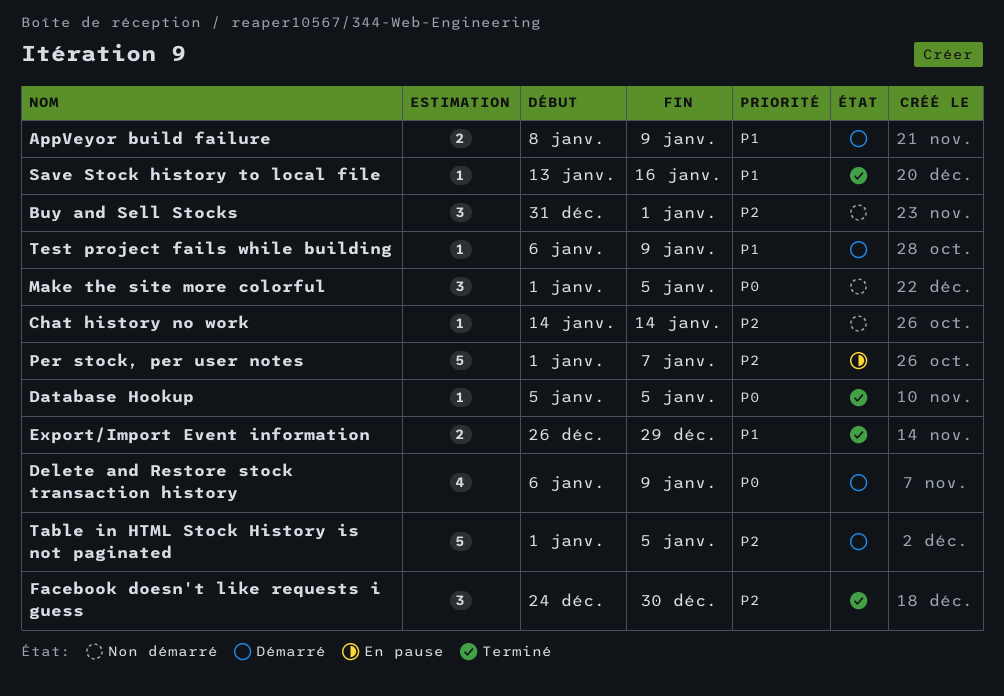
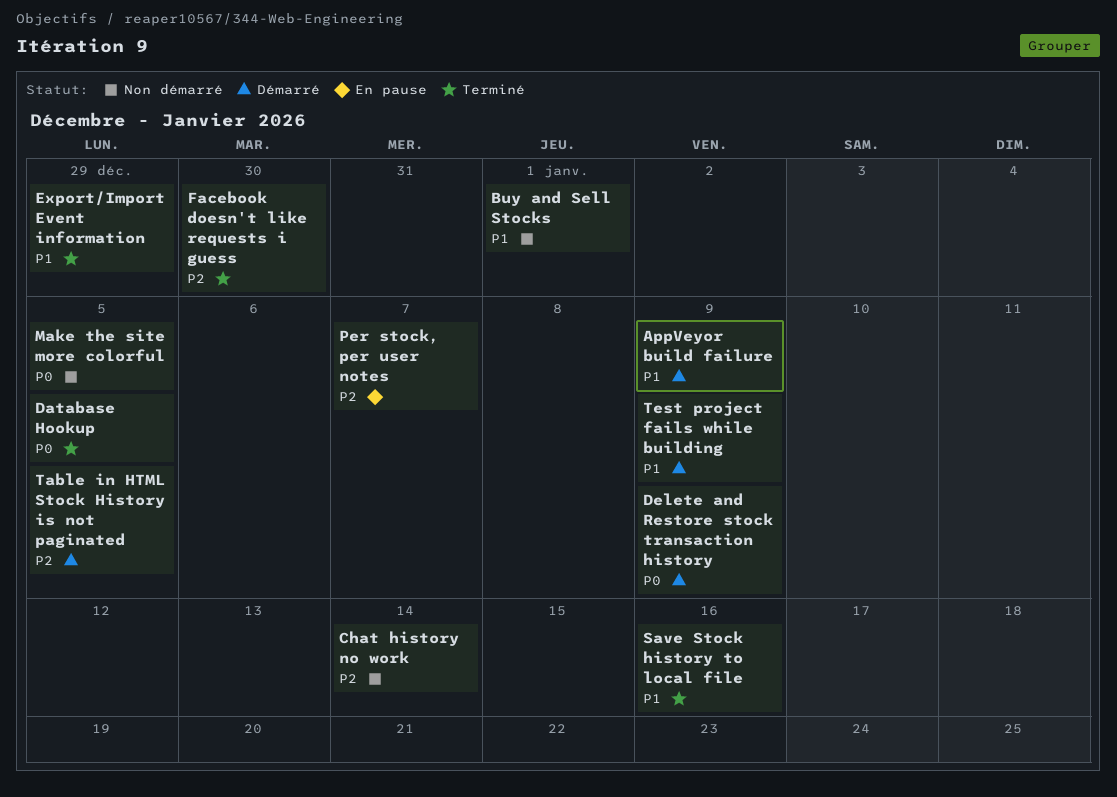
Buy and Sell Stocks, priority: P2 -> P1

